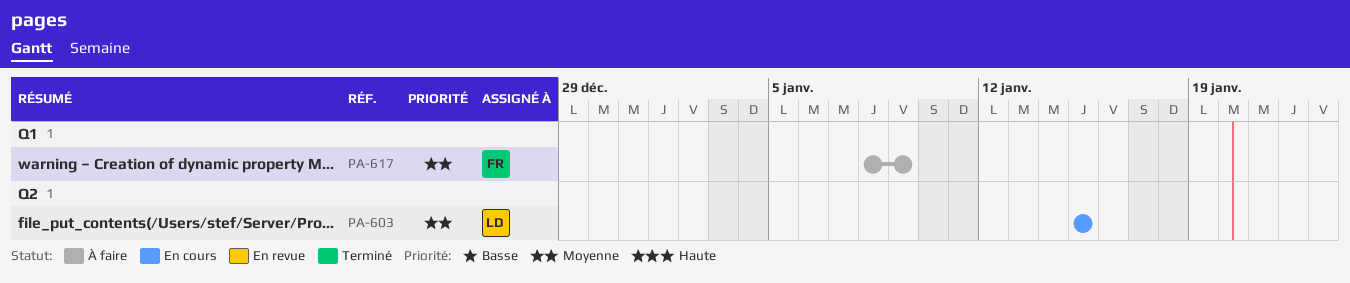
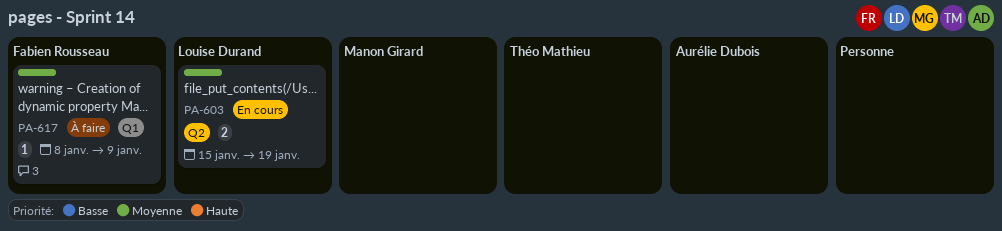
PA-603, due: Jan 15 -> Jan 19

